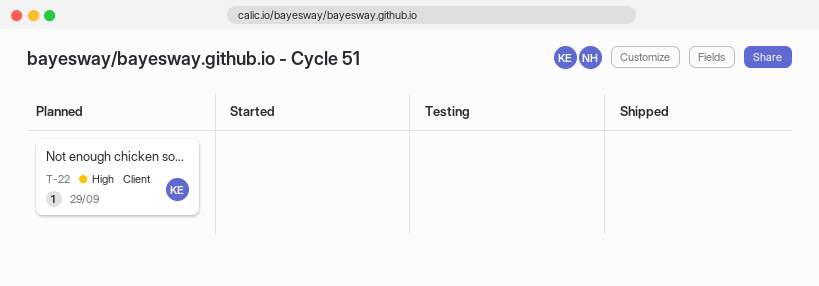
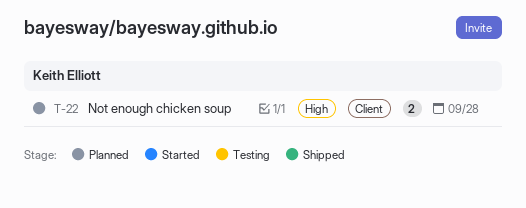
T-22, estimate: 1 -> 2
T-22, due: Sep 29 -> Sep 28

